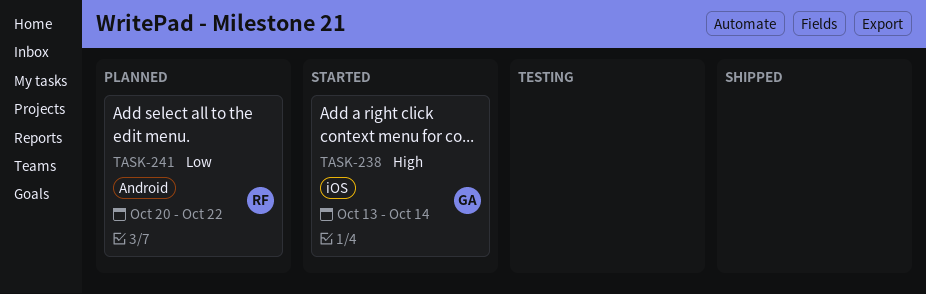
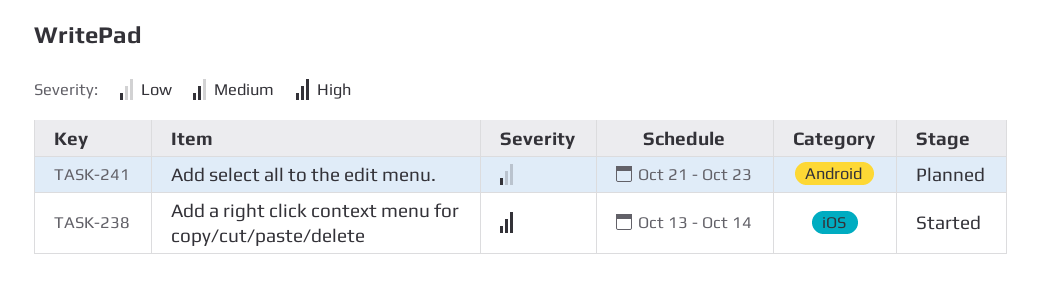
TASK-241, start: Oct 20 -> Oct 21
TASK-241, due: Oct 22 -> Oct 23

